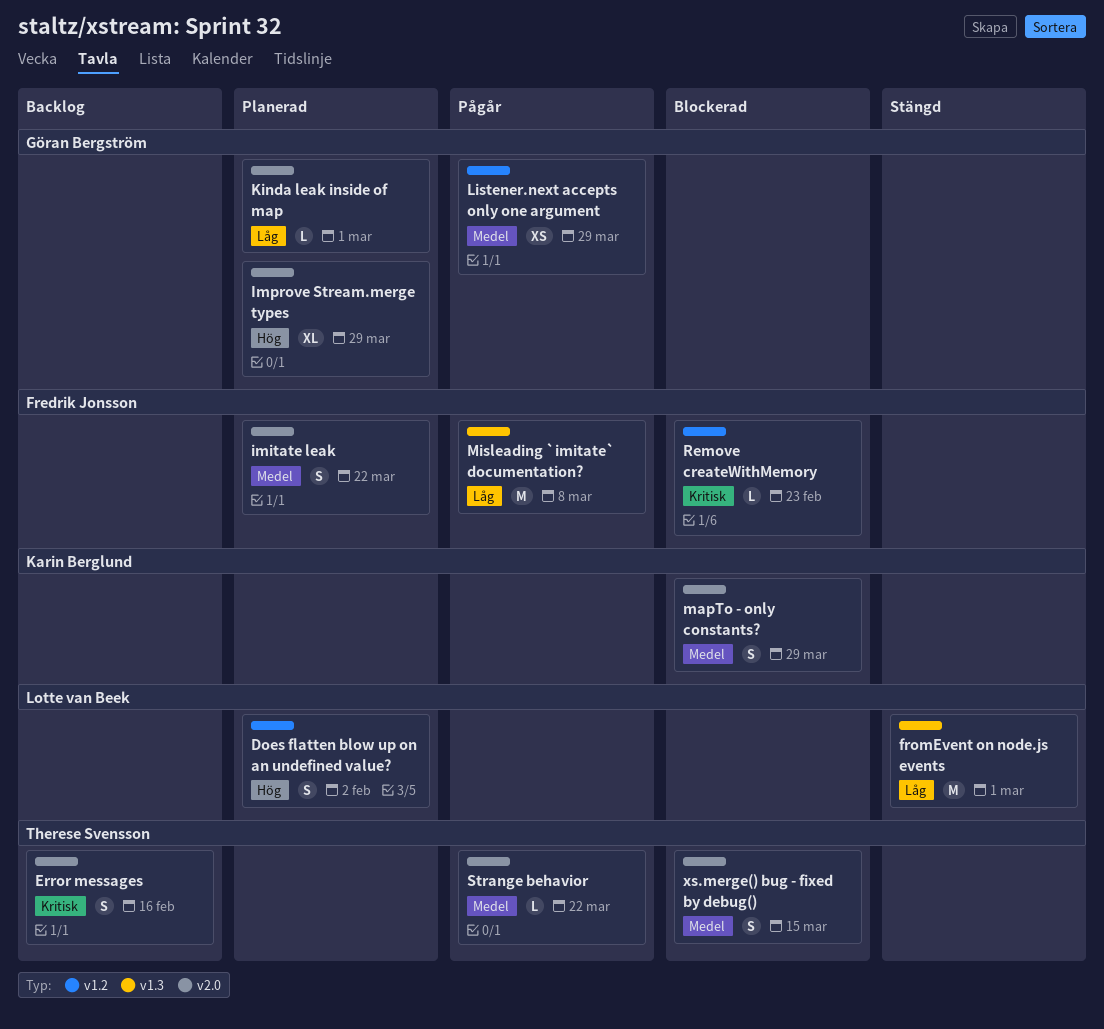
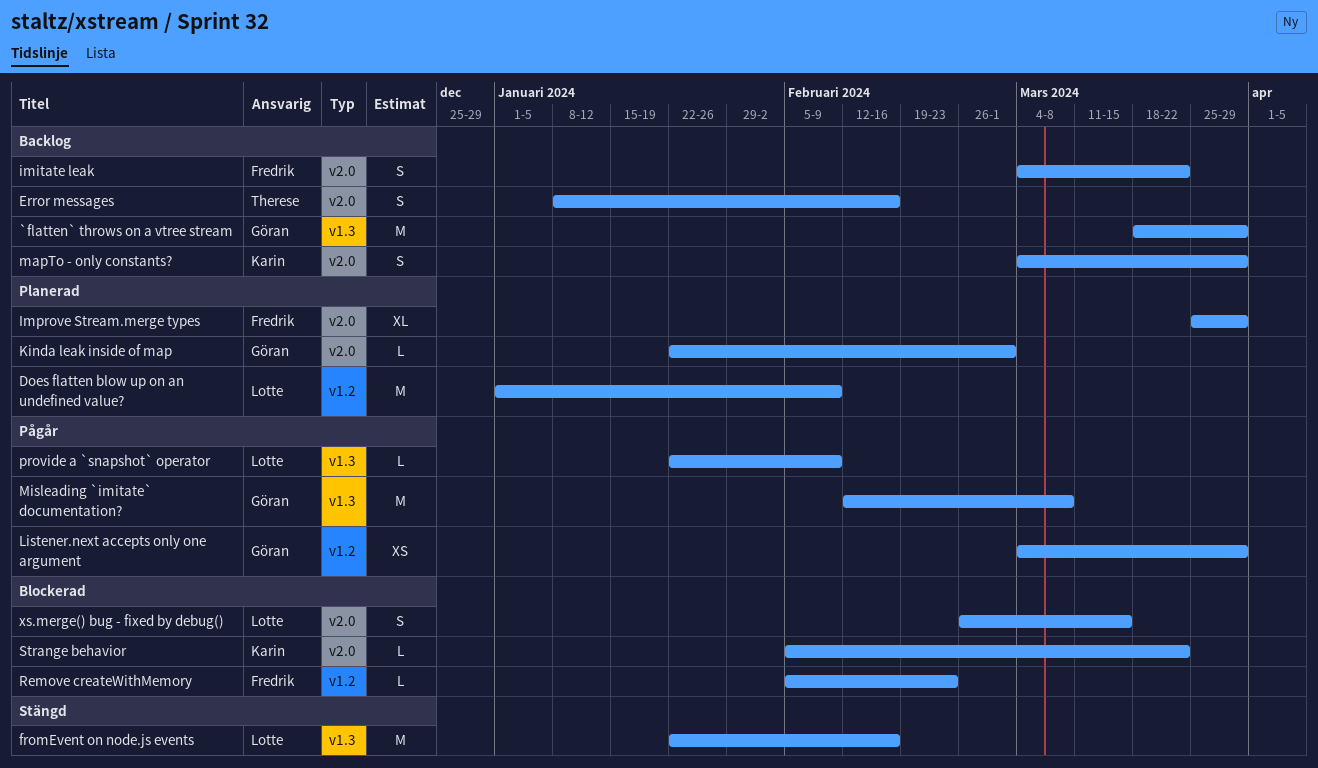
`flatten` throws on a vtree stream: none -> present
Does flatten blow up on an undefined value?, estimate: S -> M
Does flatten blow up on an undefined value?, due: Feb 2 -> Feb 9
fromEvent on node.js events, due: Mar 1 -> Feb 16
imitate leak, status: Planerad -> Backlog
Improve Stream.merge types, owner: Göran Bergström -> Fredrik Jonsson
mapTo - only constants?, status: Blockerad -> Backlog
Misleading `imitate` documentation?, owner: Fredrik Jonsson -> Göran Bergström
provide a `snapshot` operator: none -> present
Strange behavior, status: Pågår -> Blockerad
Strange behavior, owner: Therese Svensson -> Karin Berglund
xs.merge() bug - fixed by debug(), owner: Therese Svensson -> Lotte van Beek

